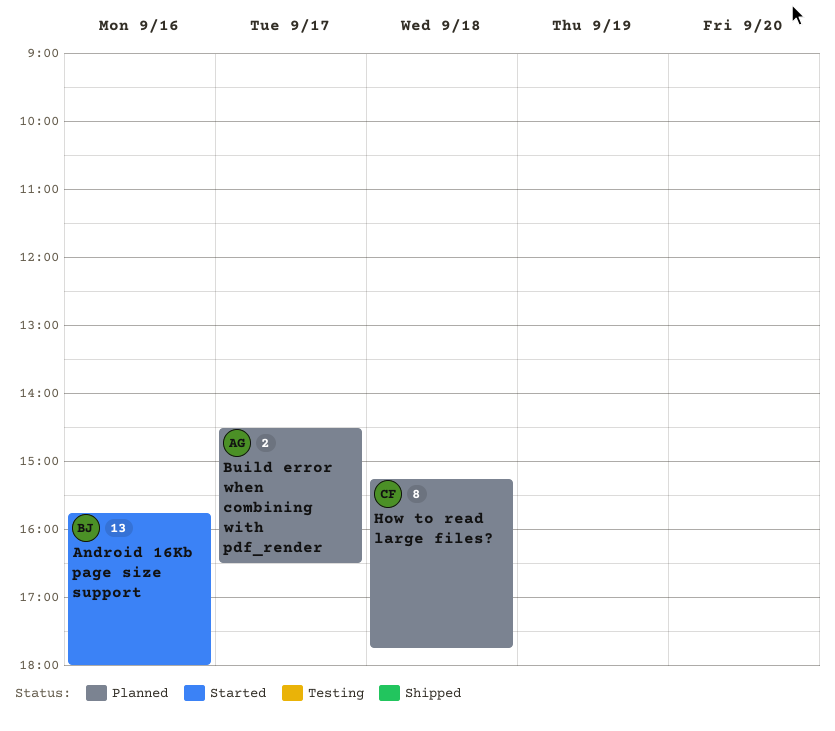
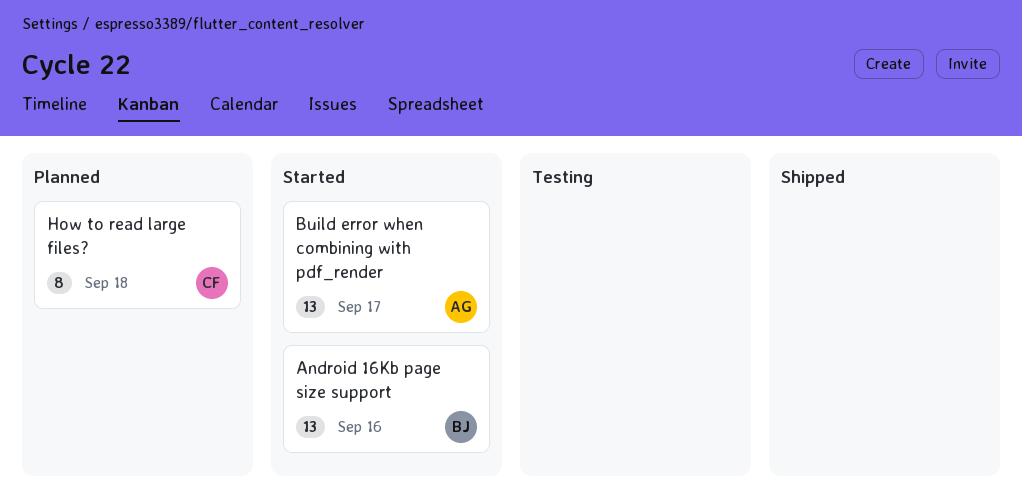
Build error when combining with pdf_render, status: Planned -> Started
Build error when combining with pdf_render, estimate: 2 -> 13

